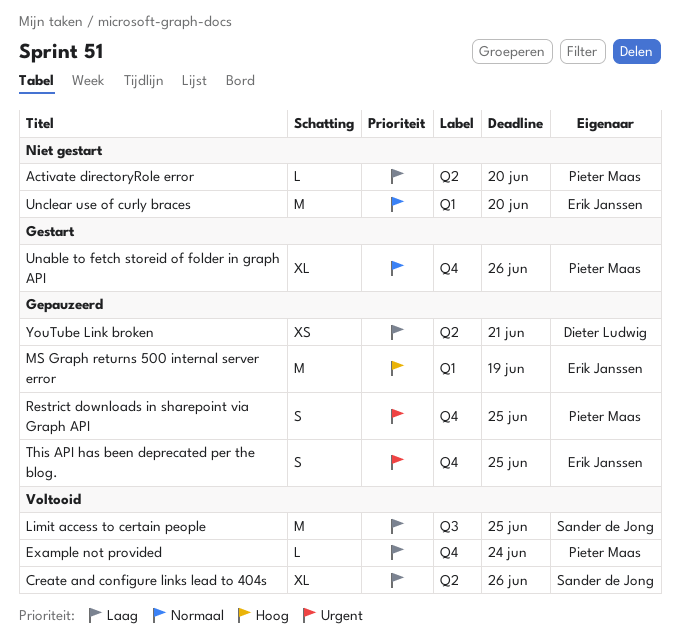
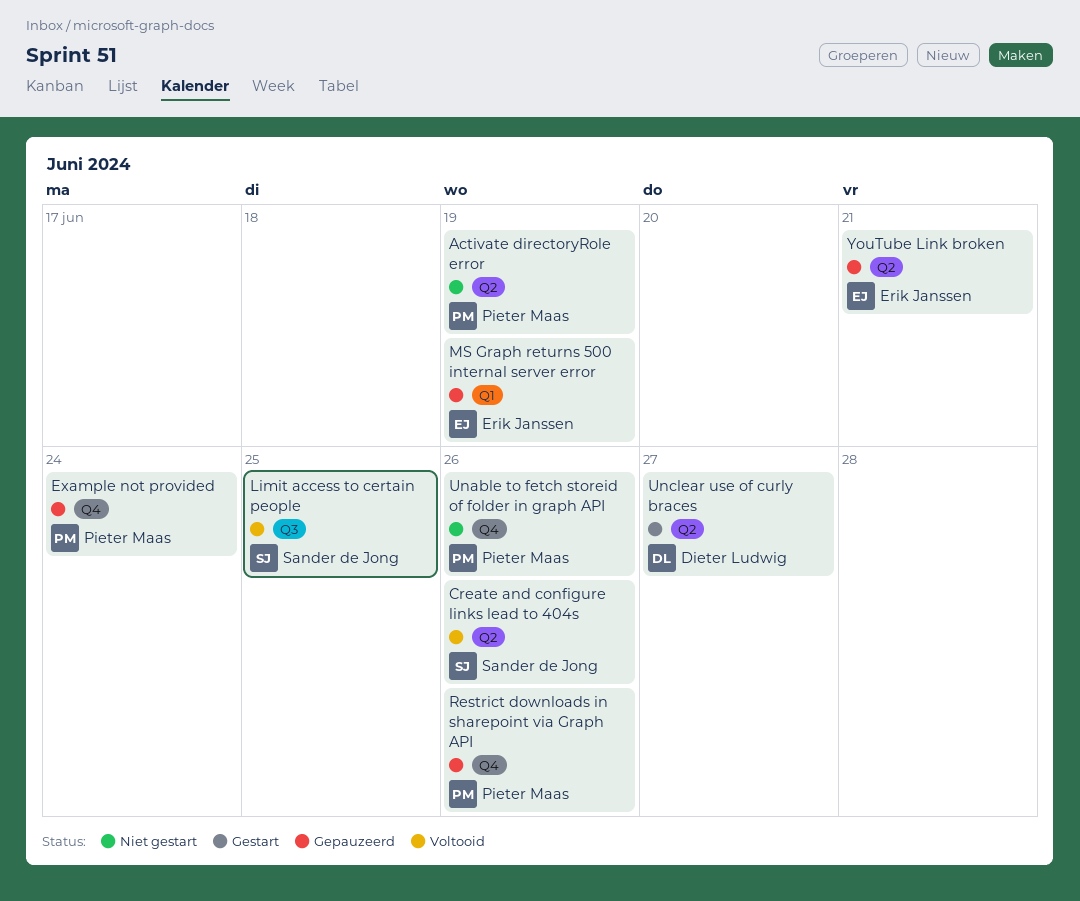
Activate directoryRole error, due: Jun 20 -> Jun 19
Example not provided, status: Voltooid -> Gepauzeerd
Restrict downloads in sharepoint via Graph API, due: Jun 25 -> Jun 26
This API has been deprecated per the blog.: present -> none
Unable to fetch storeid of folder in graph API, status: Gestart -> Niet gestart
Unclear use of curly braces, status: Niet gestart -> Gestart
Unclear use of curly braces, owner: Erik Janssen -> Dieter Ludwig
Unclear use of curly braces, label: Q1 -> Q2
Unclear use of curly braces, due: Jun 20 -> Jun 27
YouTube Link broken, owner: Dieter Ludwig -> Erik Janssen

